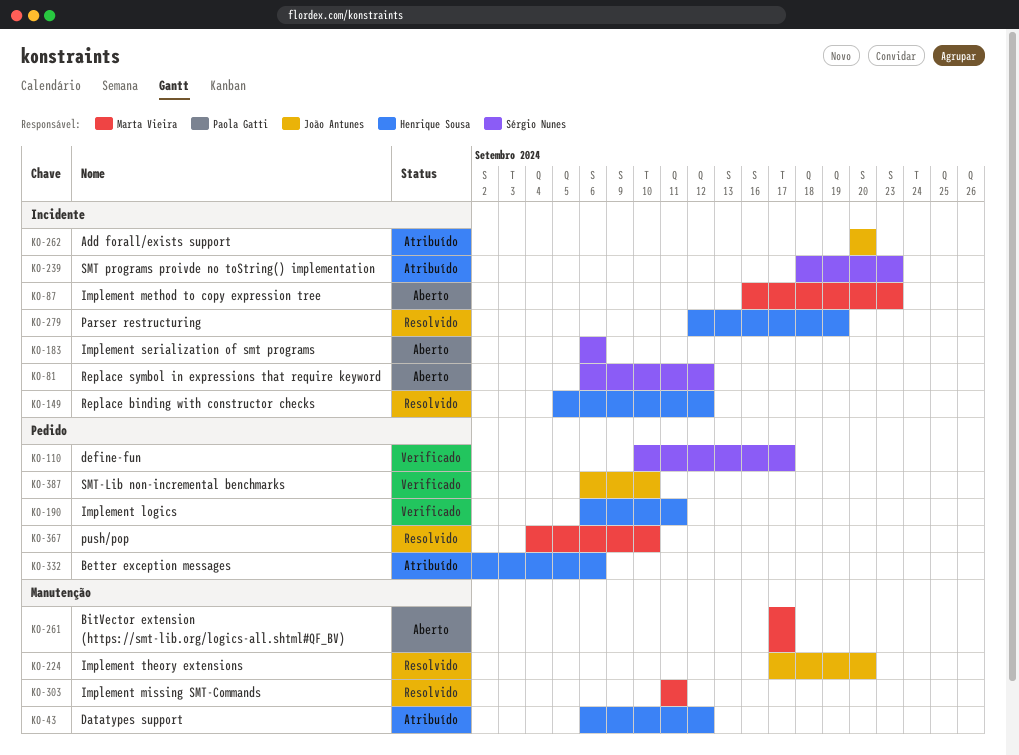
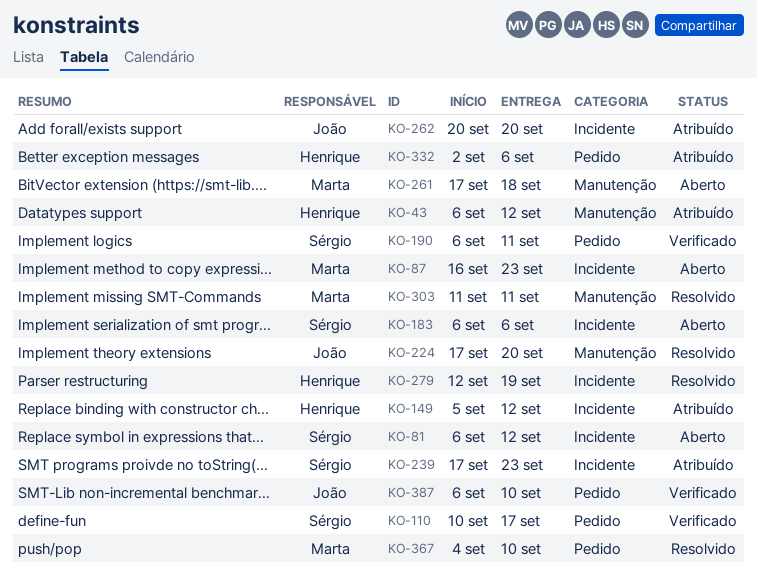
KO-149, status: Resolvido -> Atribuído
KO-190, owner: Henrique Sousa -> Sérgio Nunes
KO-239, start: Sep 18 -> Sep 17
KO-261, due: Sep 17 -> Sep 18

